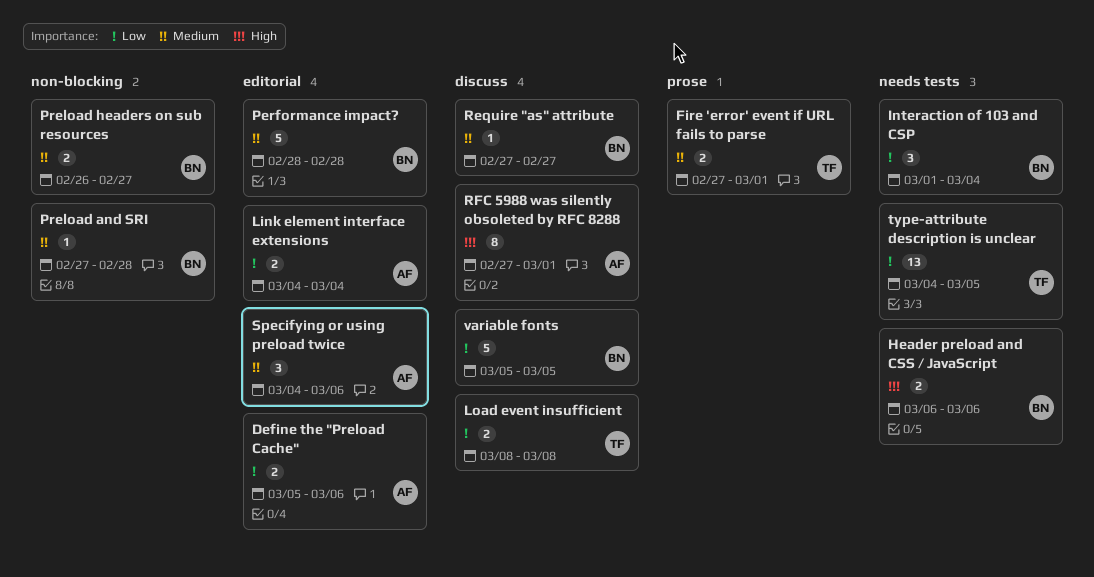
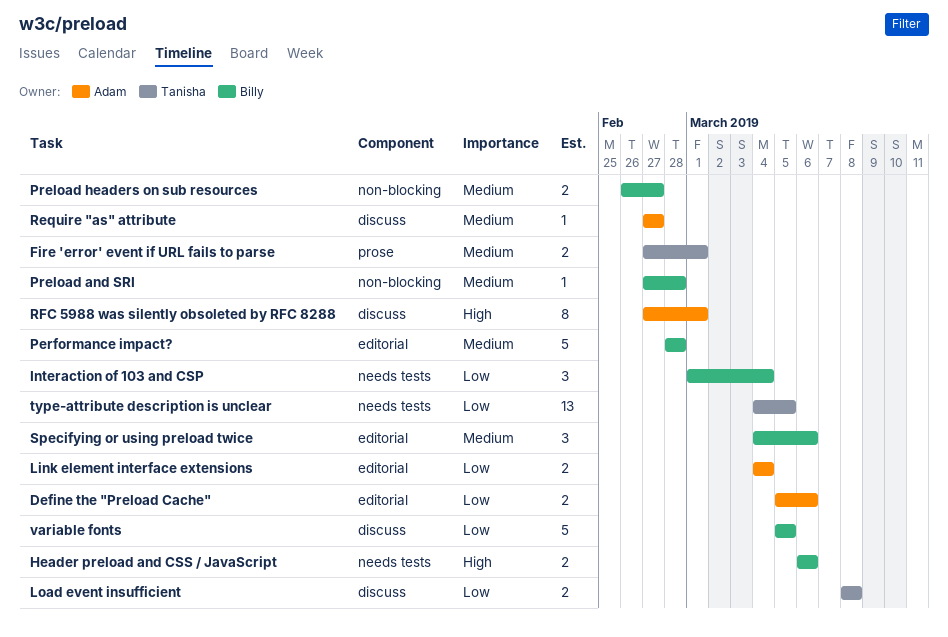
Require "as" attribute, owner: Billy -> Adam
Specifying or using preload twice, owner: Adam -> Billy

